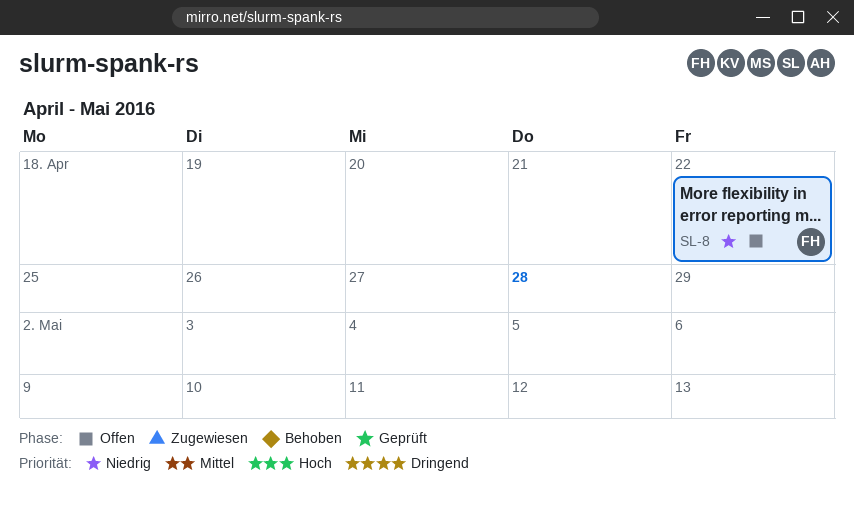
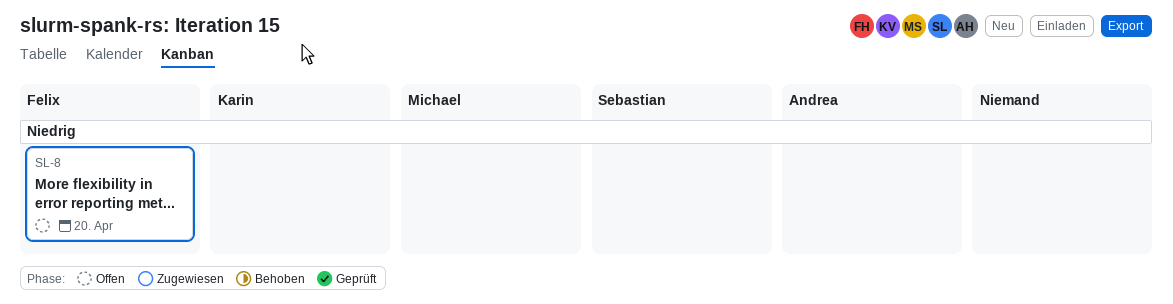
SL-8, due: Apr 22 -> Apr 20

